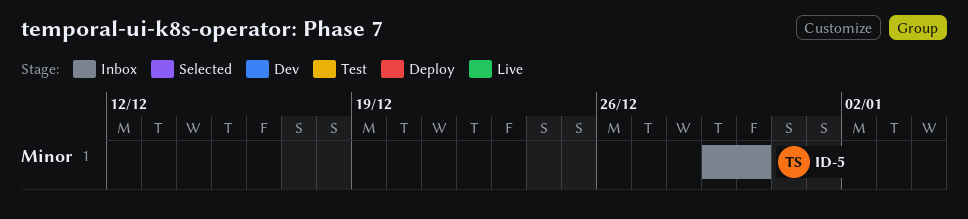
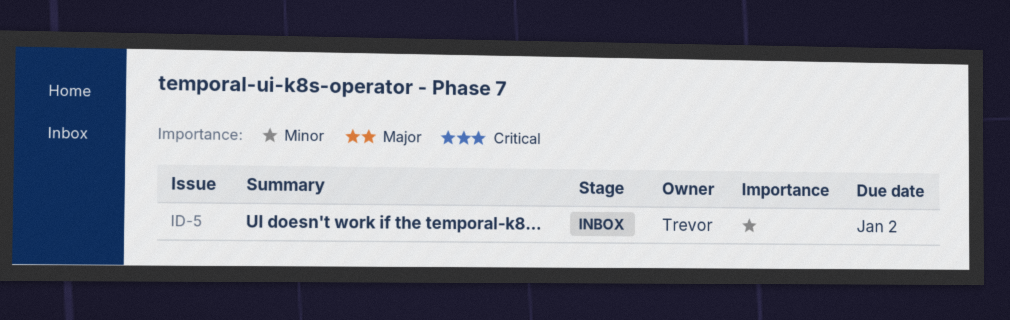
ID-5, due: Dec 30 -> Jan 2

